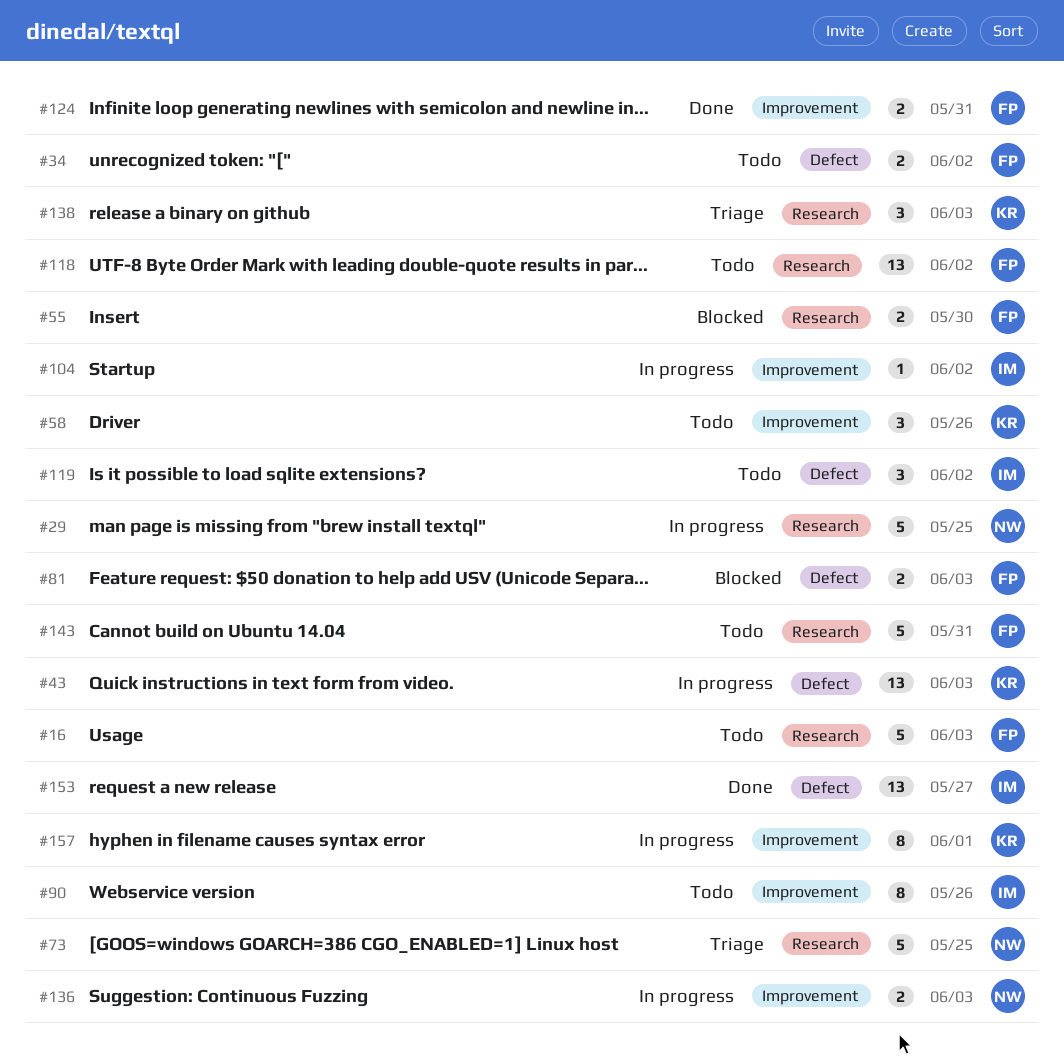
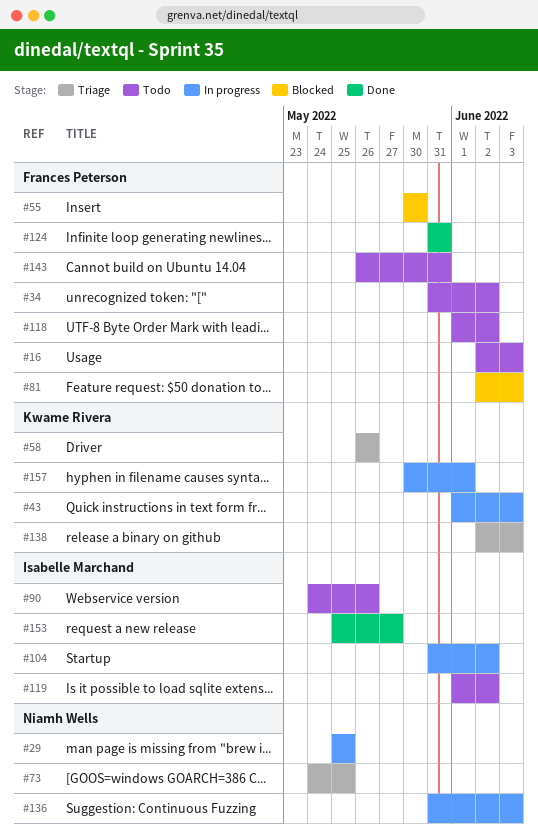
#58, status: Todo -> Triage

